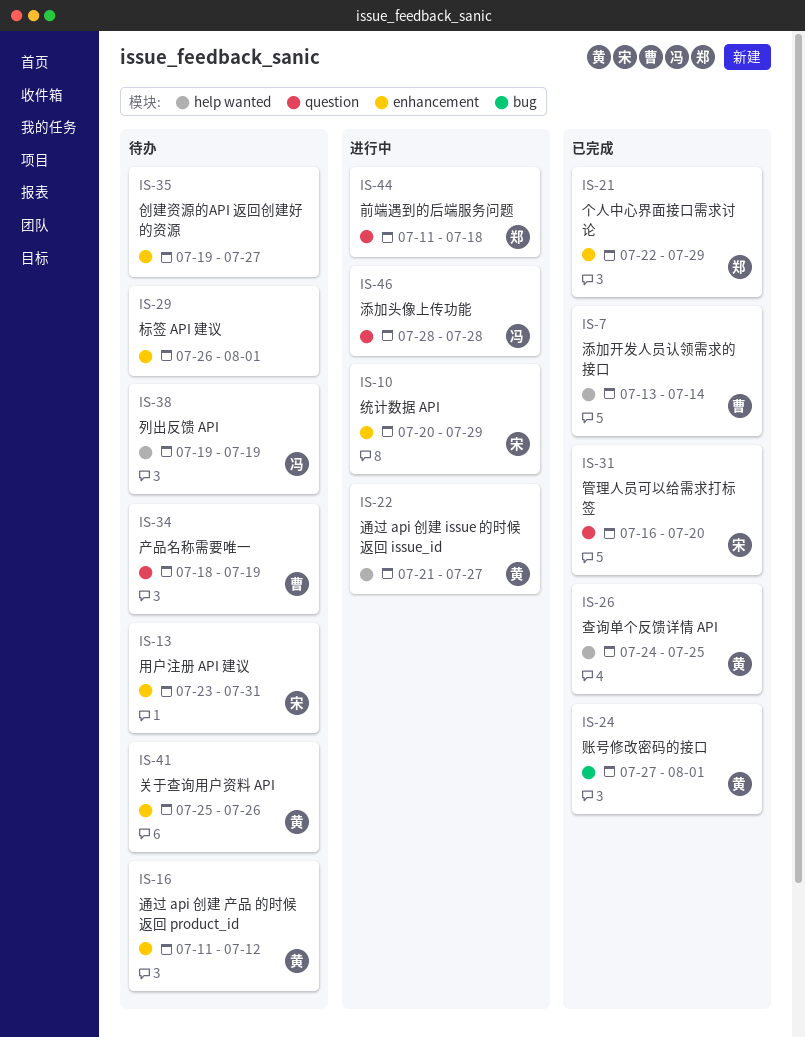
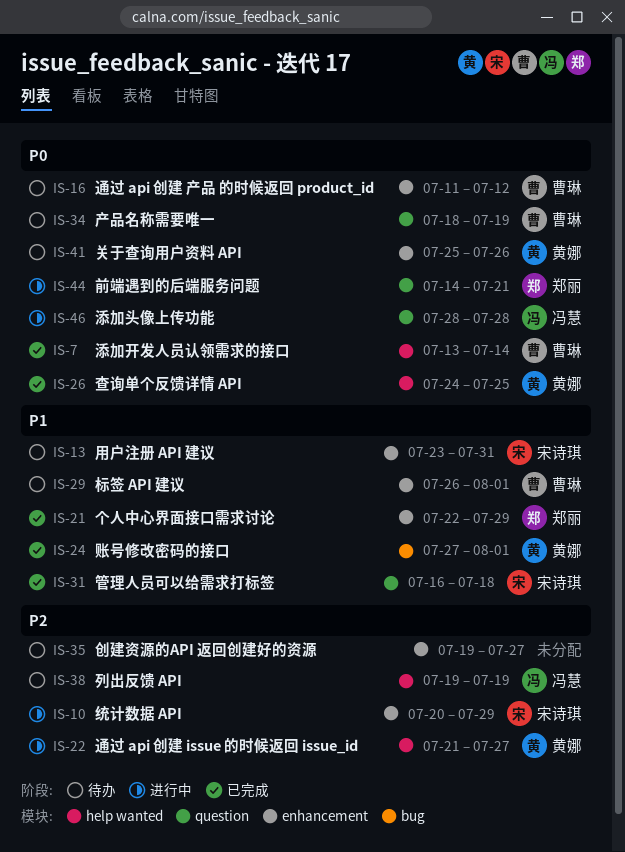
IS-16, owner: 黄娜 -> 曹琳
IS-29, owner: none -> 曹琳
IS-31, due: Jul 20 -> Jul 18
IS-44, start: Jul 11 -> Jul 14
IS-44, due: Jul 18 -> Jul 21

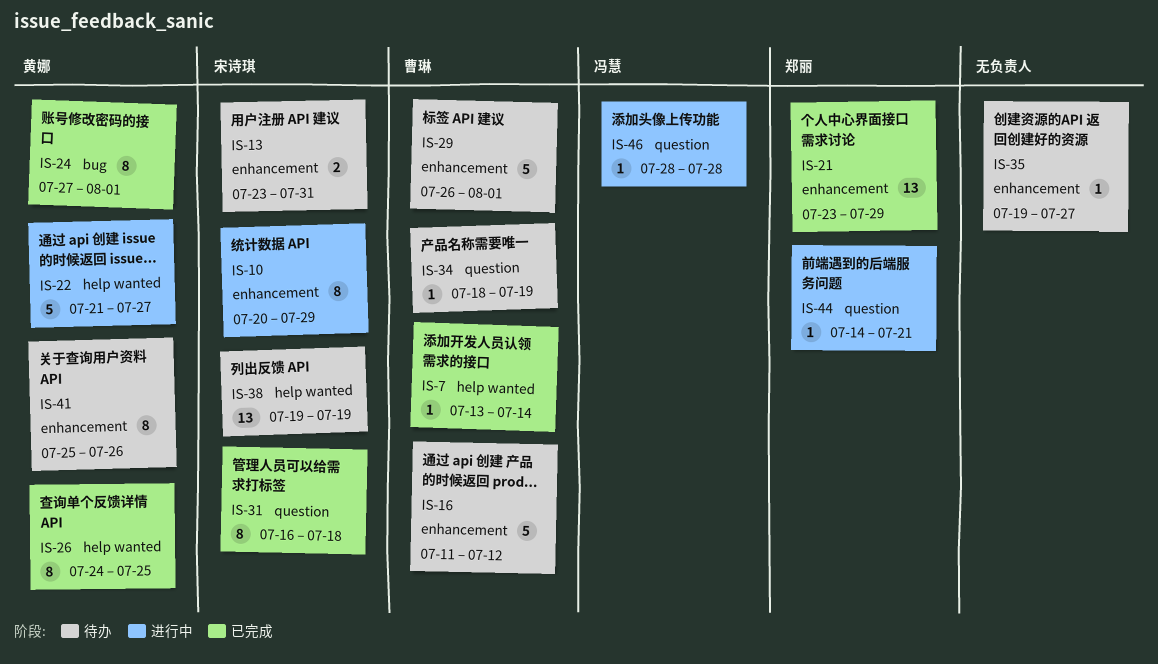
IS-21, start: Jul 22 -> Jul 23
IS-38, owner: 冯慧 -> 宋诗琪

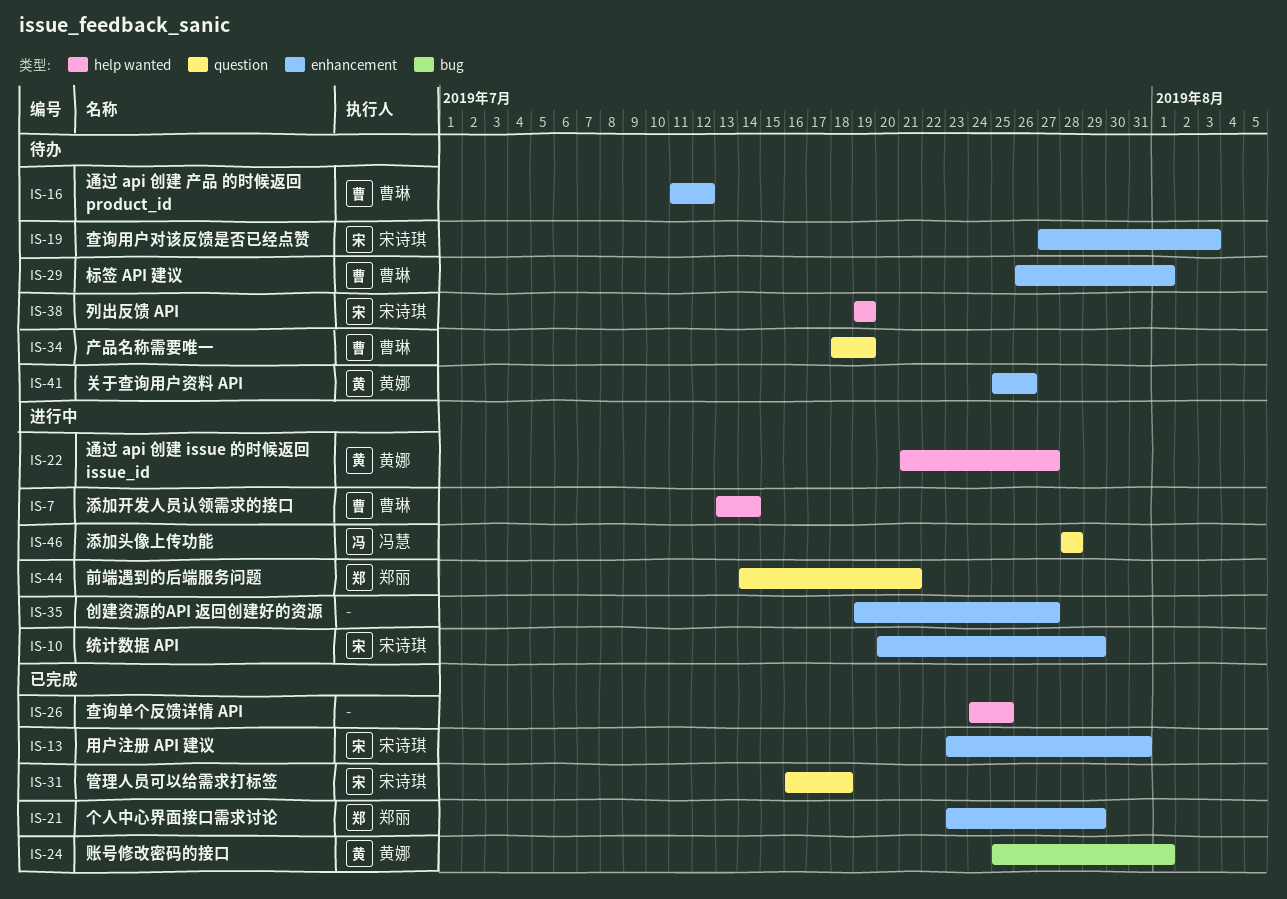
IS-7, status: 已完成 -> 进行中
IS-13, status: 待办 -> 已完成
IS-19: none -> present
IS-24, start: Jul 27 -> Jul 25
IS-26, owner: 黄娜 -> none
IS-35, status: 待办 -> 进行中

